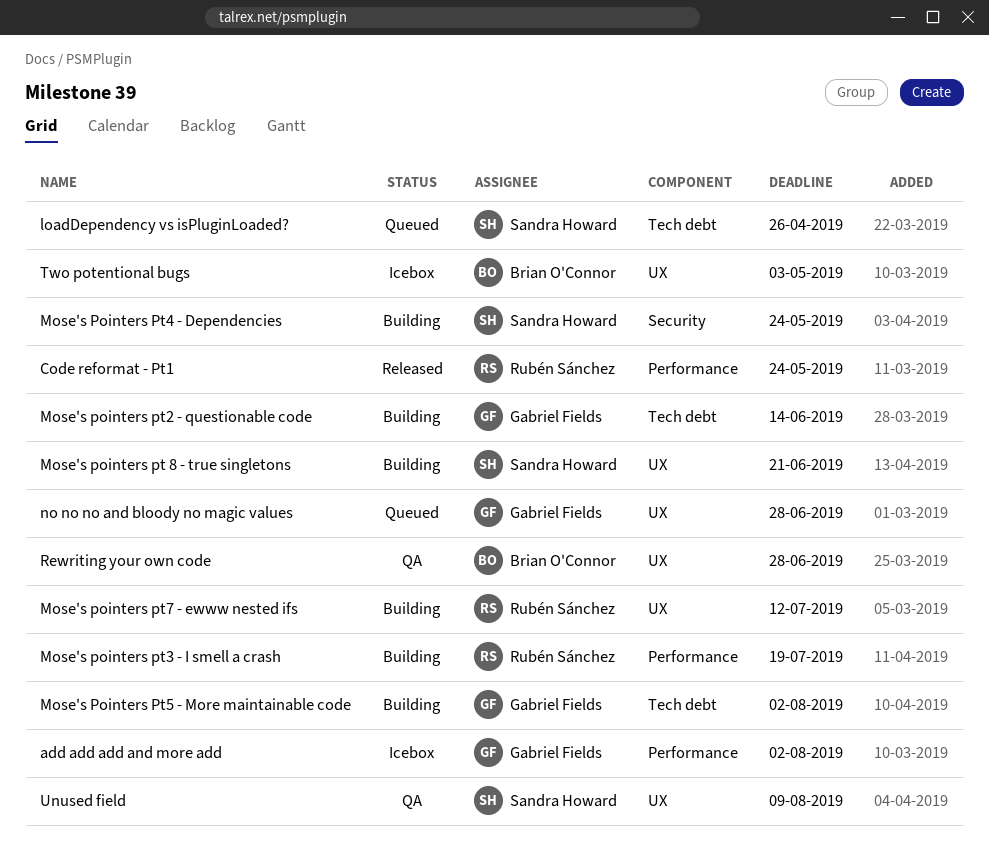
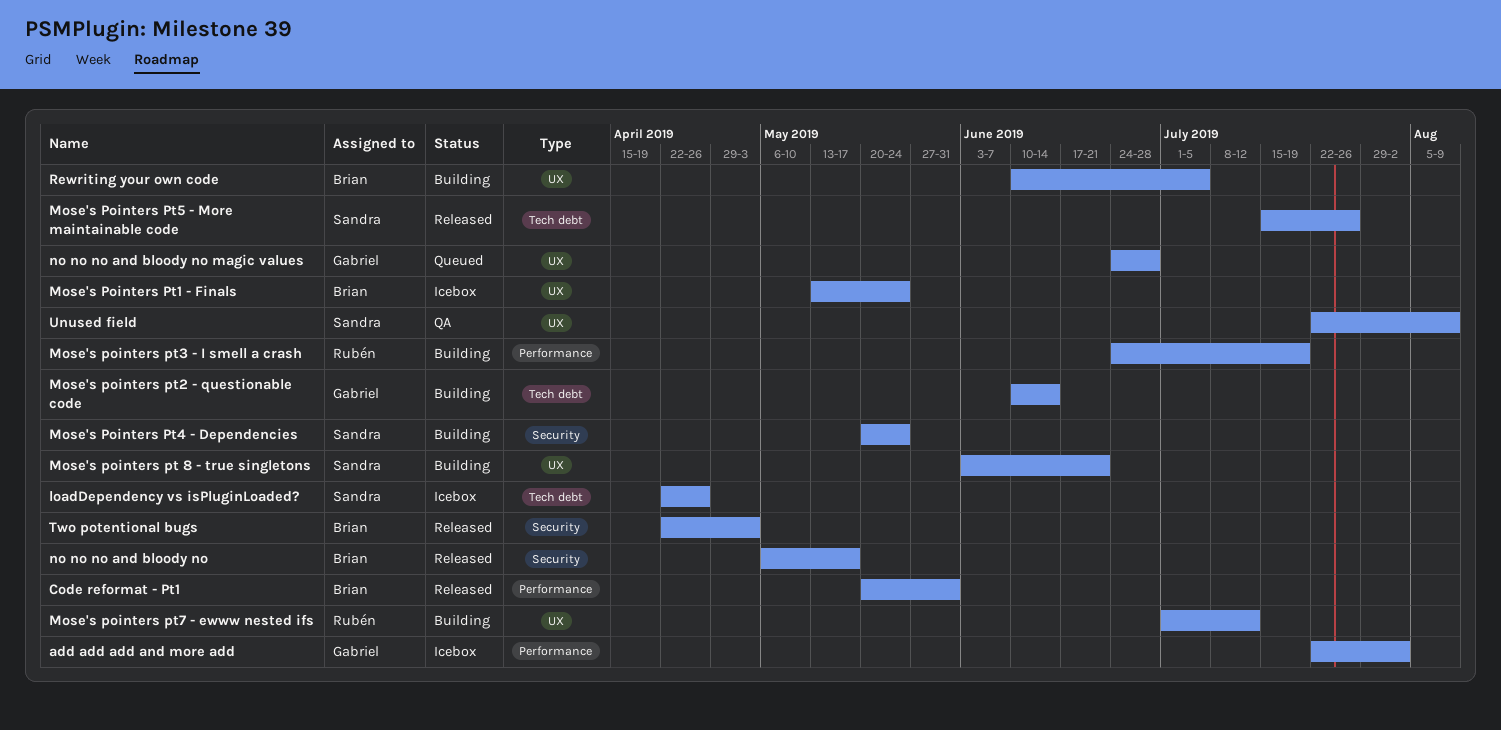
Code reformat - Pt1, owner: Rubén Sánchez -> Brian O'Connor
Code reformat - Pt1, due: May 24 -> May 31
loadDependency vs isPluginLoaded?, status: Queued -> Icebox
Mose's Pointers Pt1 - Finals: none -> present
Mose's Pointers Pt5 - More maintainable code, status: Building -> Released
Mose's Pointers Pt5 - More maintainable code, owner: Gabriel Fields -> Sandra Howard
Mose's Pointers Pt5 - More maintainable code, due: Aug 2 -> Jul 26
no no no and bloody no: none -> present
Rewriting your own code, status: QA -> Building
Rewriting your own code, due: Jun 28 -> Jul 5
Two potentional bugs, status: Icebox -> Released
Two potentional bugs, label: UX -> Security

